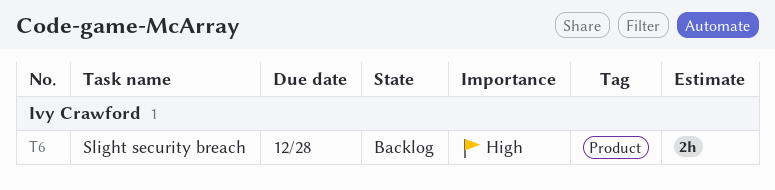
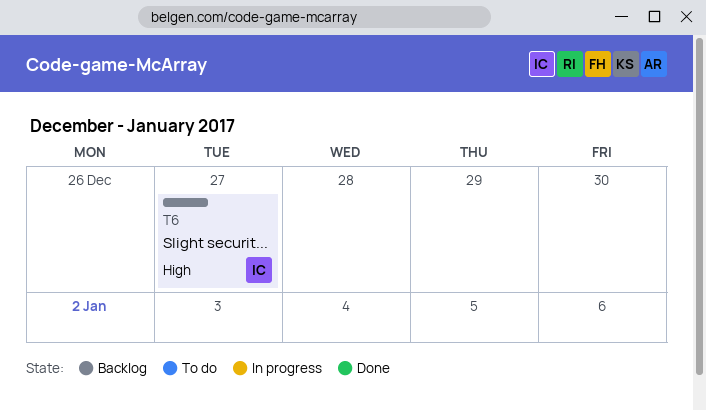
T6, due: Dec 28 -> Dec 27

